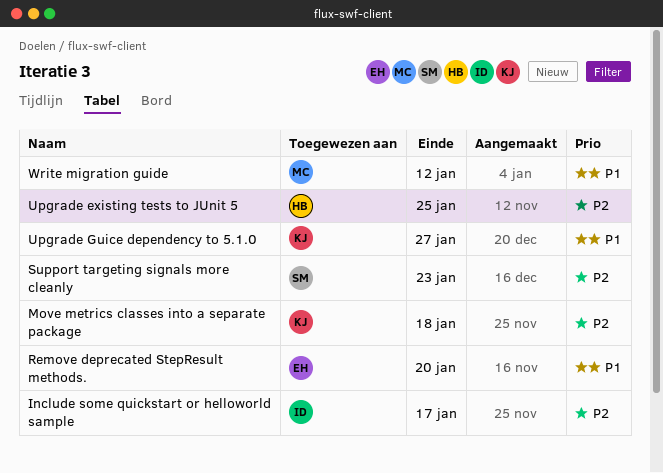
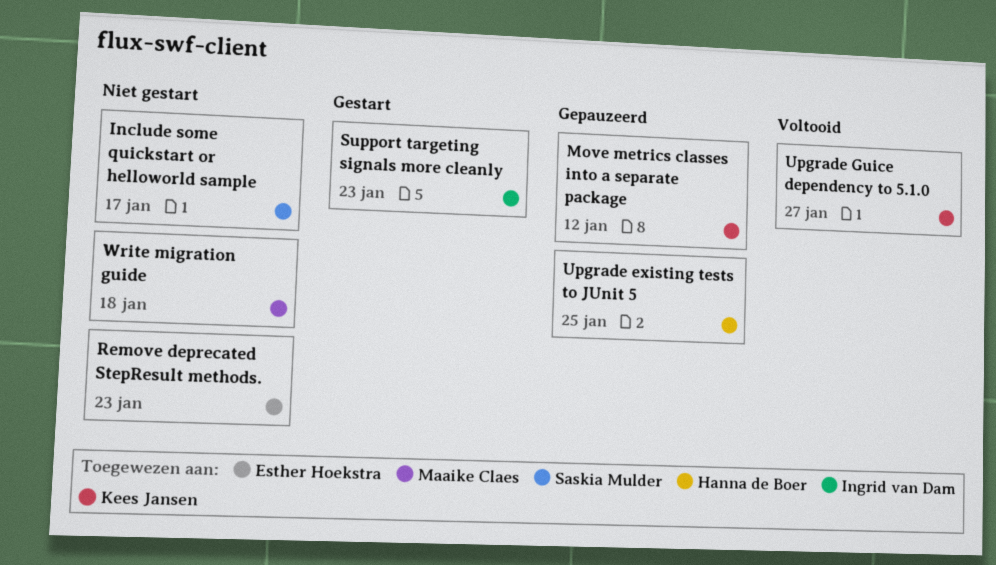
Include some quickstart or helloworld sample, owner: Ingrid van Dam -> Saskia Mulder
Move metrics classes into a separate package, due: Jan 18 -> Jan 12
Remove deprecated StepResult methods., due: Jan 20 -> Jan 23
Support targeting signals more cleanly, owner: Saskia Mulder -> Ingrid van Dam
Write migration guide, due: Jan 12 -> Jan 18

